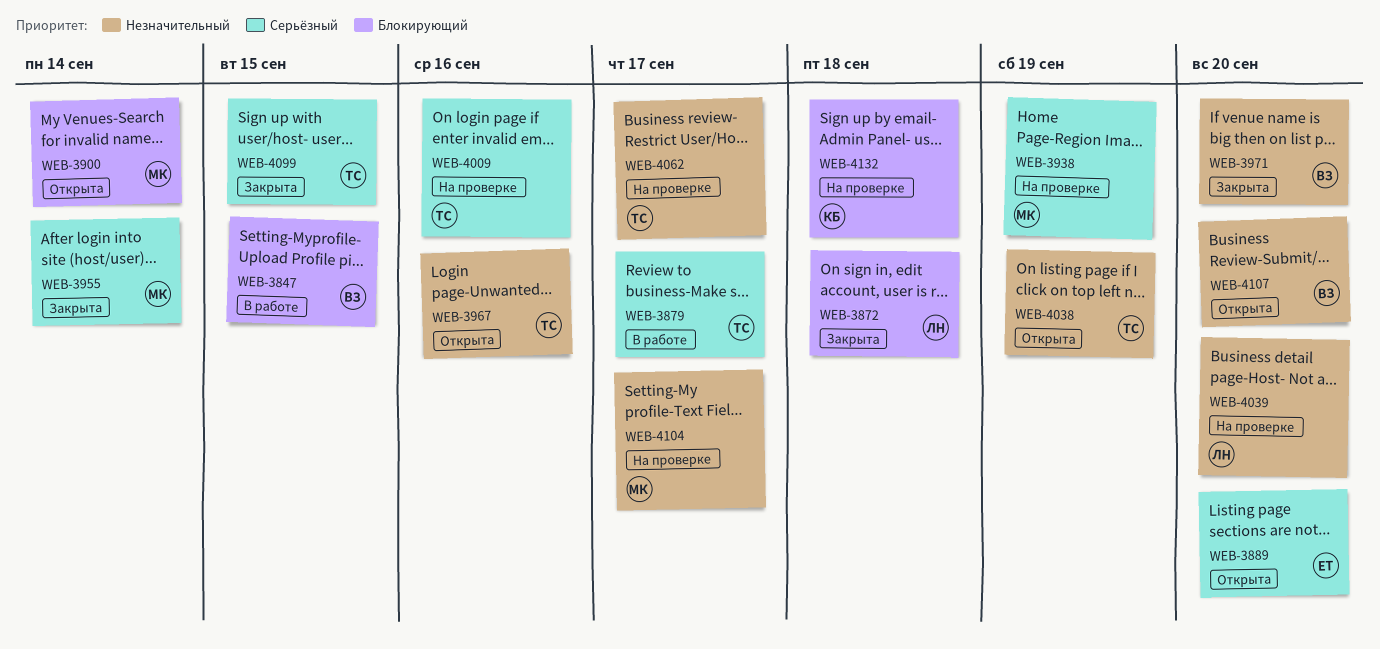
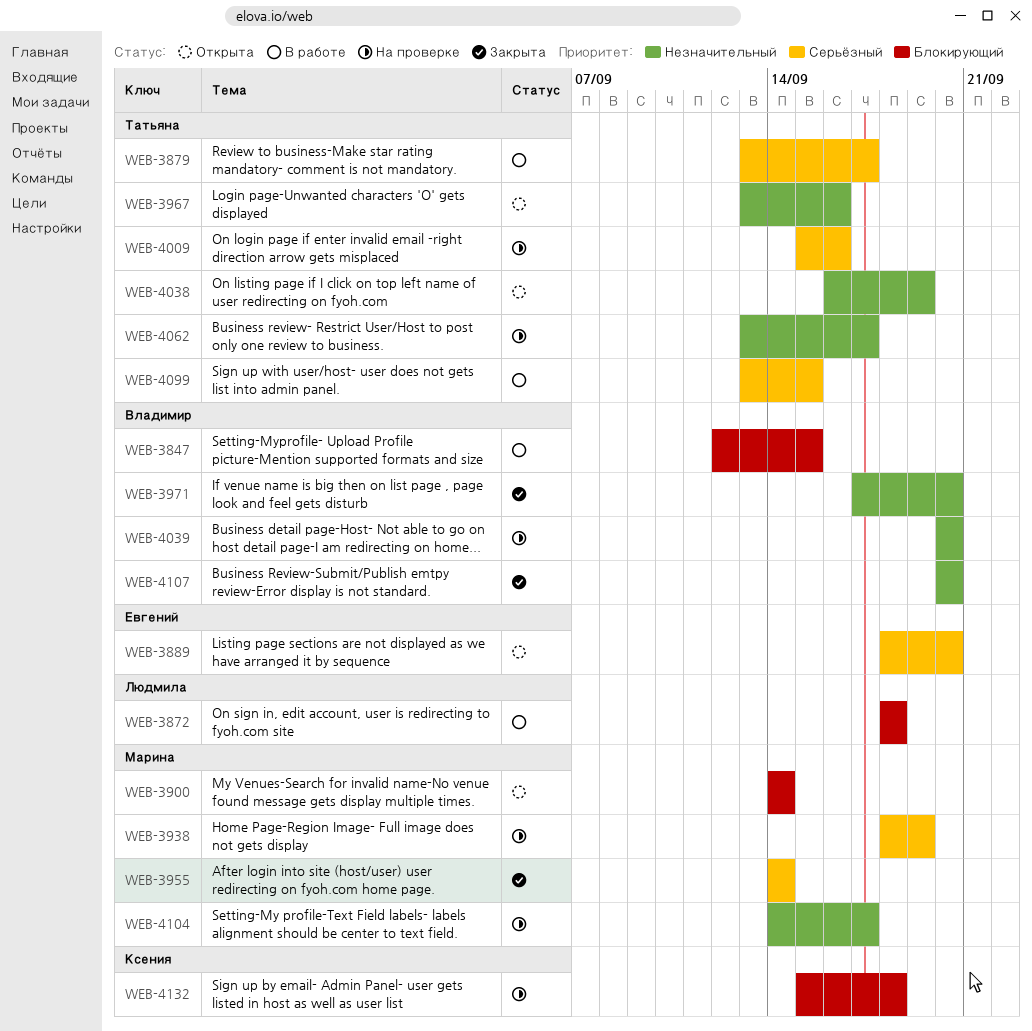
WEB-3872, status: Закрыта -> В работе
WEB-4039, owner: Людмила -> Владимир
WEB-4099, status: Закрыта -> В работе
WEB-4107, status: Открыта -> Закрыта

